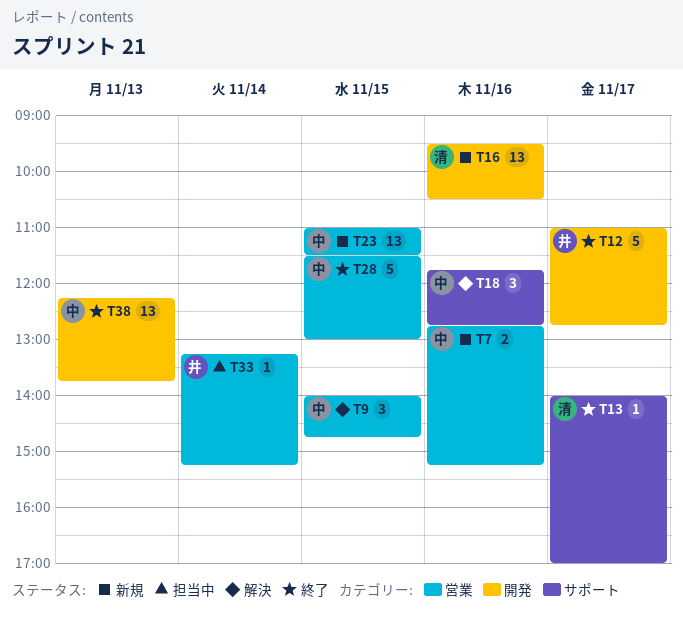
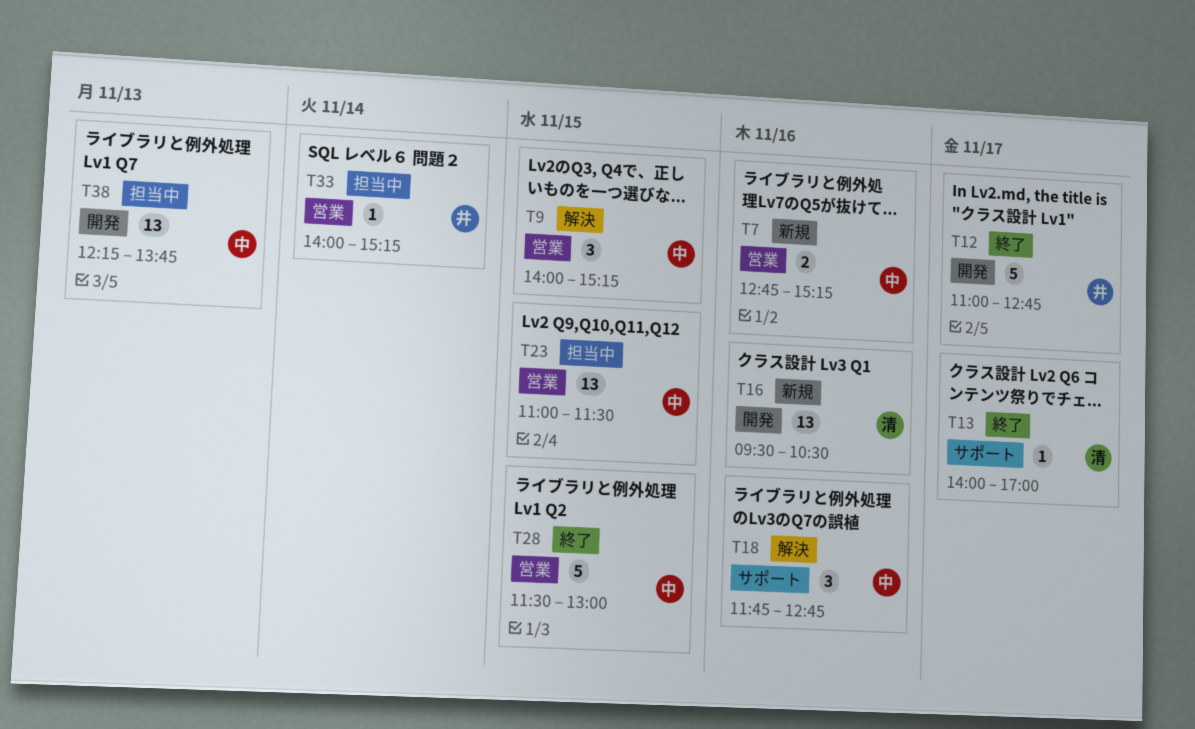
T9, ends: 14:45 -> 15:15
T23, status: 新規 -> 担当中
T33, begins: 13:15 -> 14:00
T38, status: 終了 -> 担当中

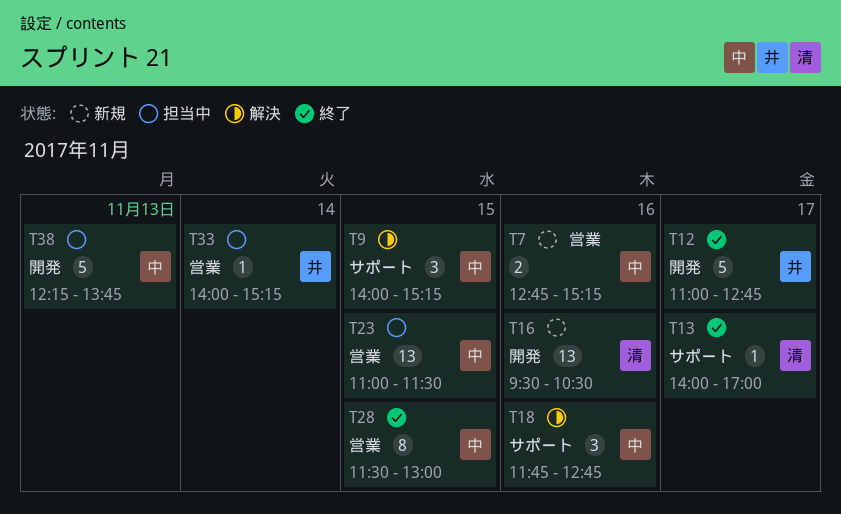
T9, label: 営業 -> サポート
T28, estimate: 5 -> 8
T38, estimate: 13 -> 5

